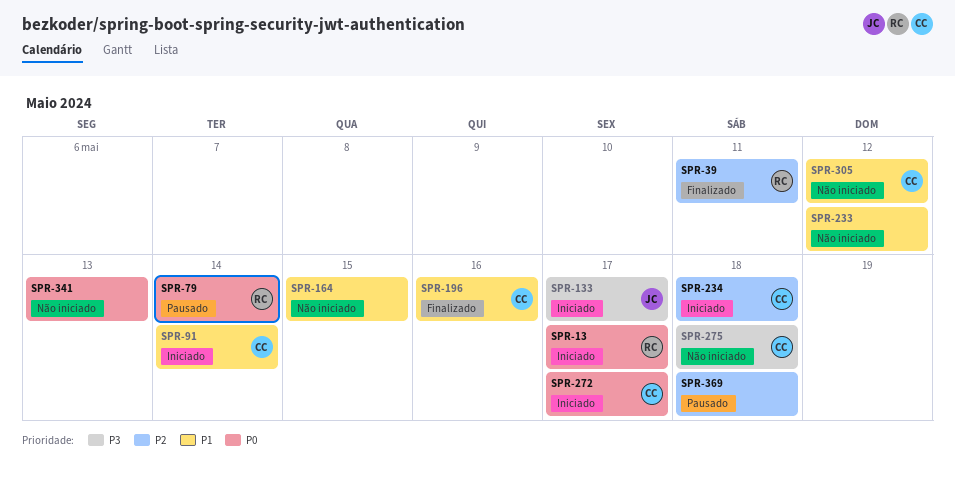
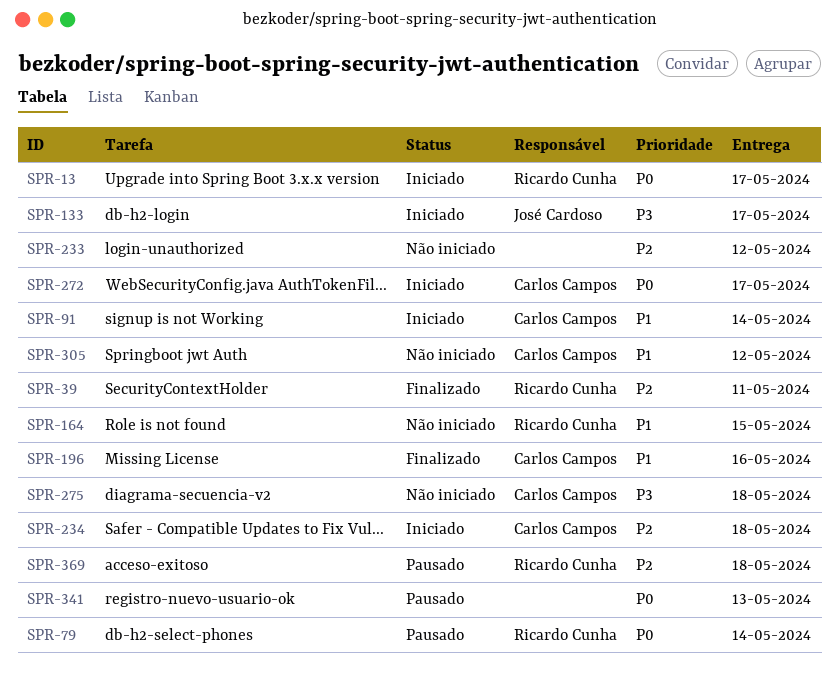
SPR-164, owner: none -> Ricardo Cunha
SPR-233, priority: P1 -> P2
SPR-341, status: Não iniciado -> Pausado
SPR-369, owner: none -> Ricardo Cunha

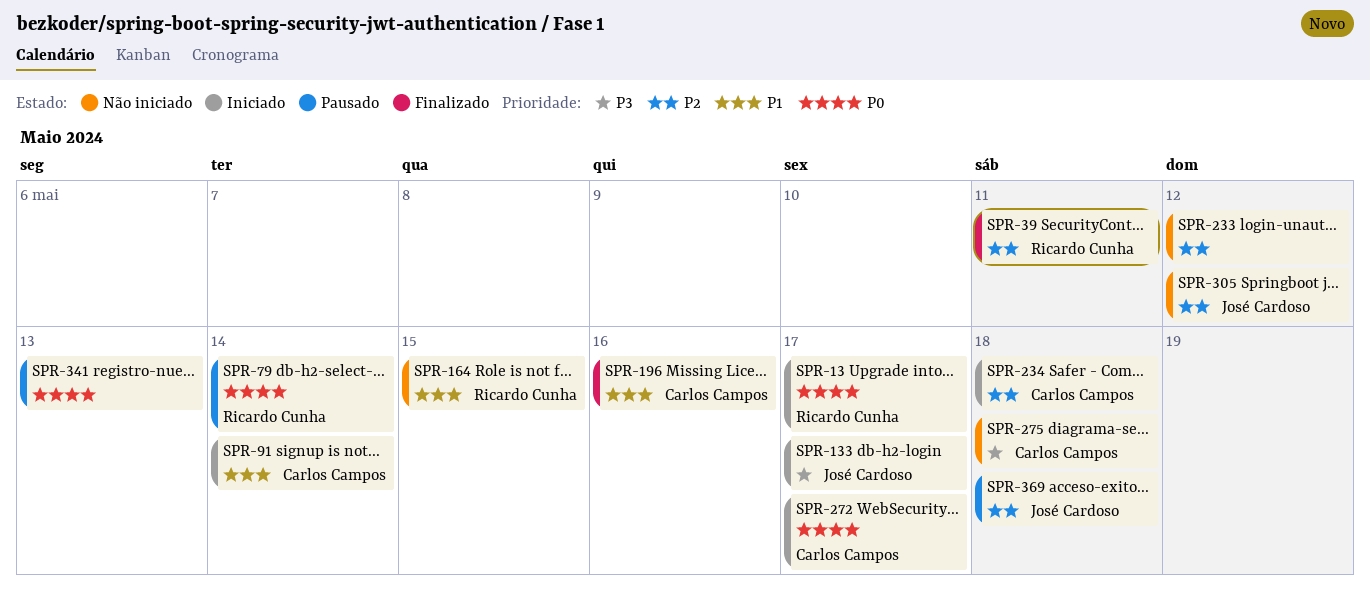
SPR-305, owner: Carlos Campos -> José Cardoso
SPR-305, priority: P1 -> P2
SPR-369, owner: Ricardo Cunha -> José Cardoso

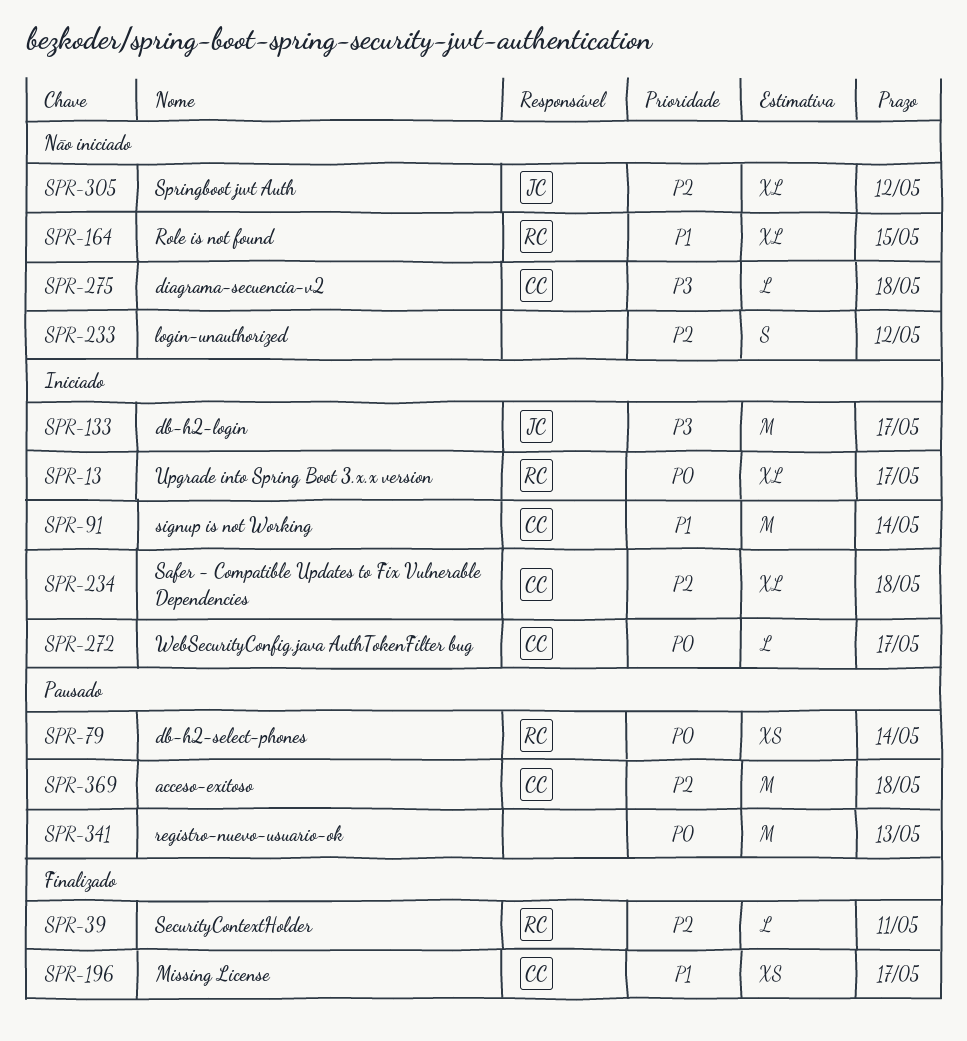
SPR-196, due: May 16 -> May 17
SPR-369, owner: José Cardoso -> Carlos Campos

